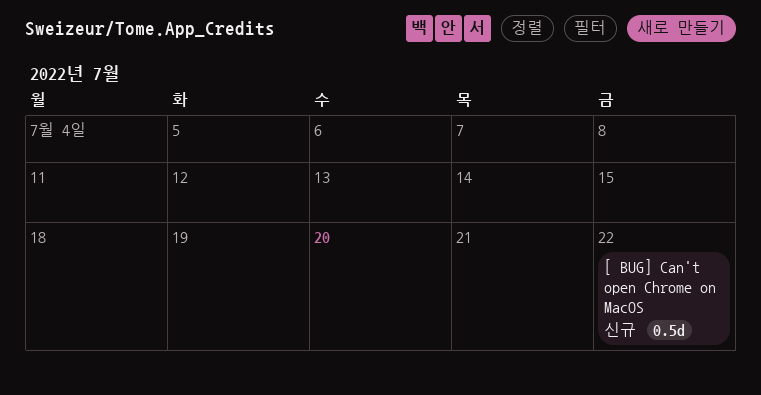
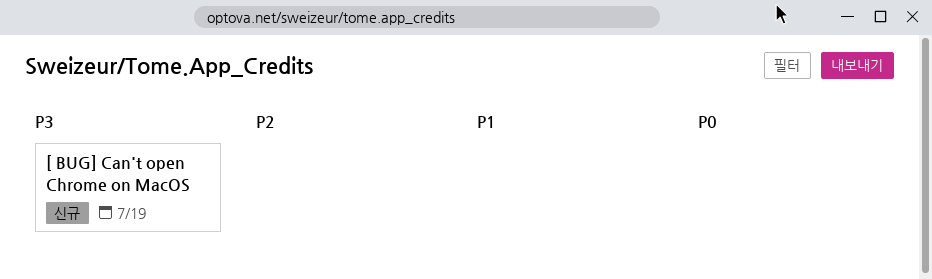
[ BUG] Can't open Chrome on MacOS, due: Jul 22 -> Jul 19

